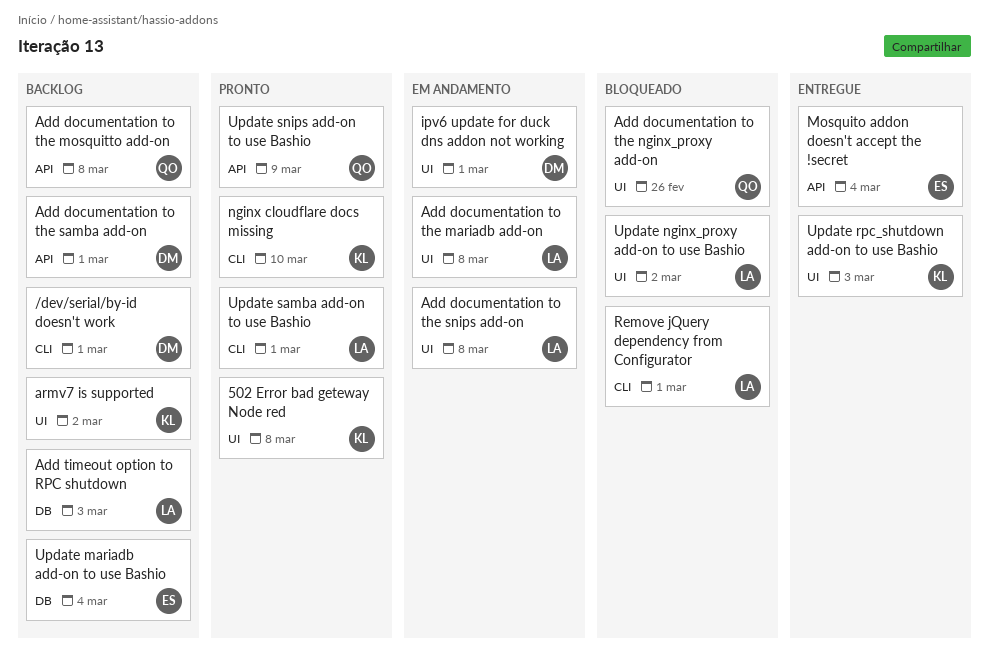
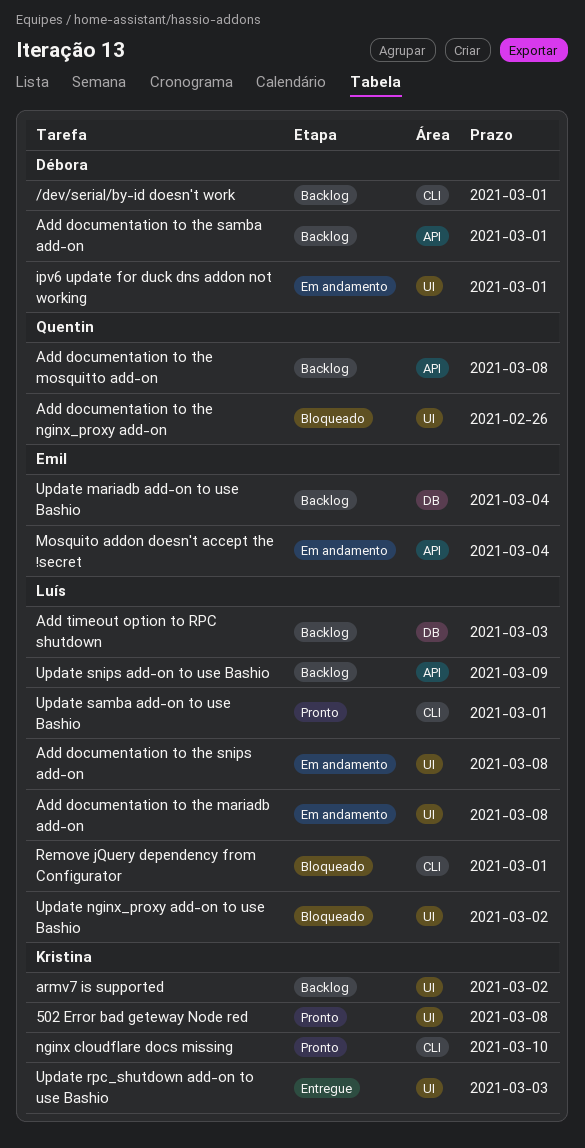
Mosquito addon doesn't accept the !secret, status: Entregue -> Em andamento
Update snips add-on to use Bashio, status: Pronto -> Backlog
Update snips add-on to use Bashio, owner: Quentin -> Luís

